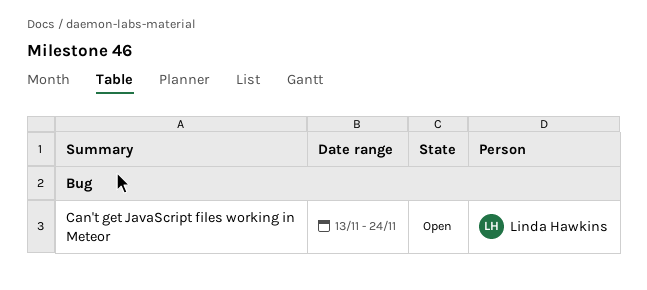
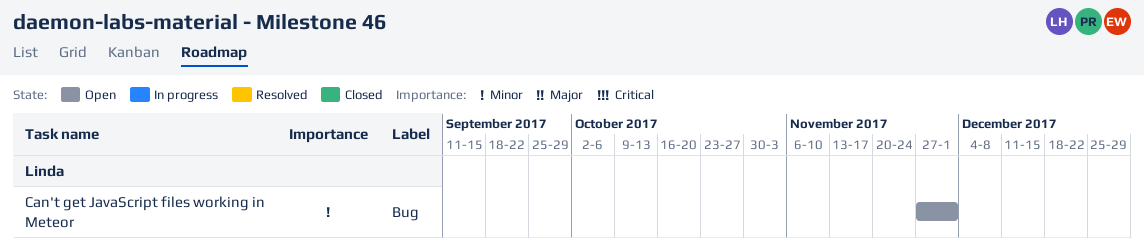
Can't get JavaScript files working in Meteor, start: Nov 13 -> Nov 27
Can't get JavaScript files working in Meteor, due: Nov 24 -> Dec 1

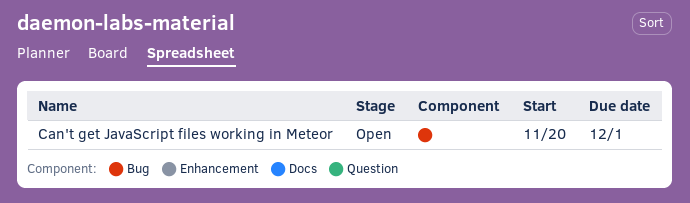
Can't get JavaScript files working in Meteor, start: Nov 27 -> Nov 20

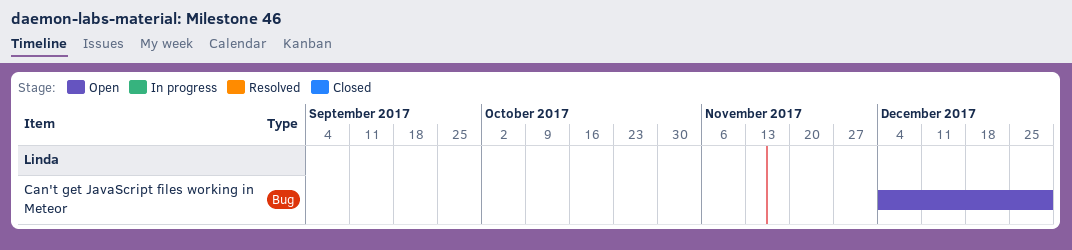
Can't get JavaScript files working in Meteor, start: Nov 20 -> Dec 4
Can't get JavaScript files working in Meteor, due: Dec 1 -> Dec 29

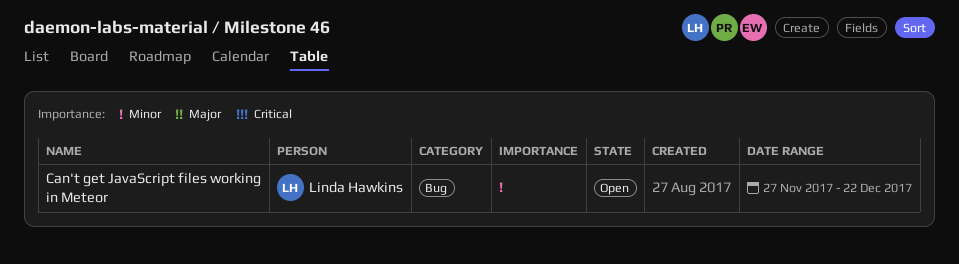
Can't get JavaScript files working in Meteor, start: Dec 4 -> Nov 27
Can't get JavaScript files working in Meteor, due: Dec 29 -> Dec 22

